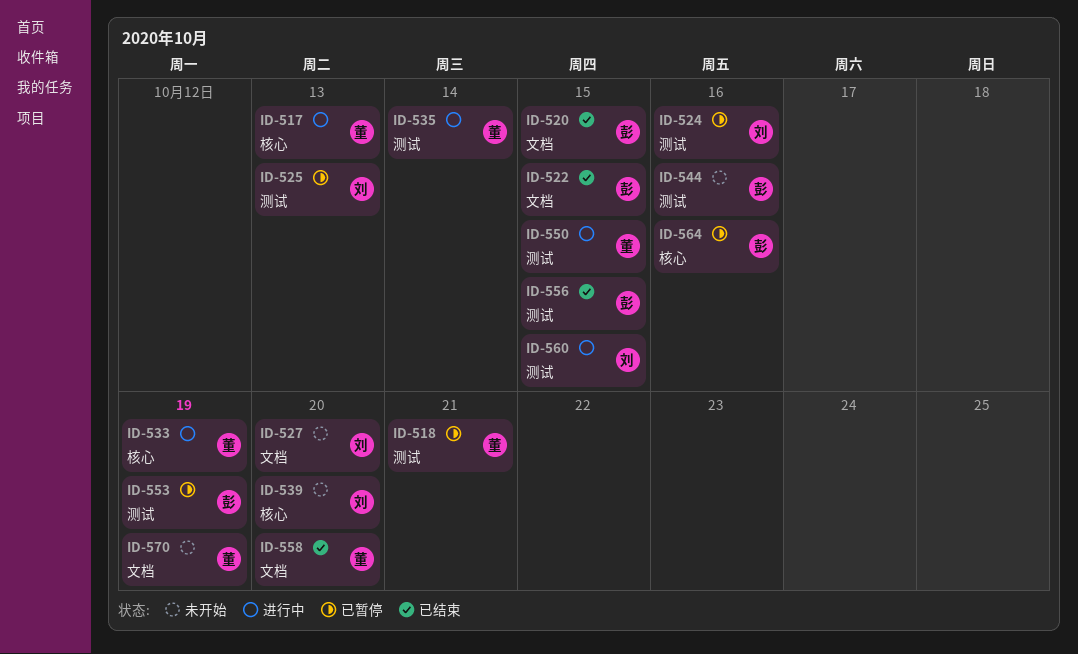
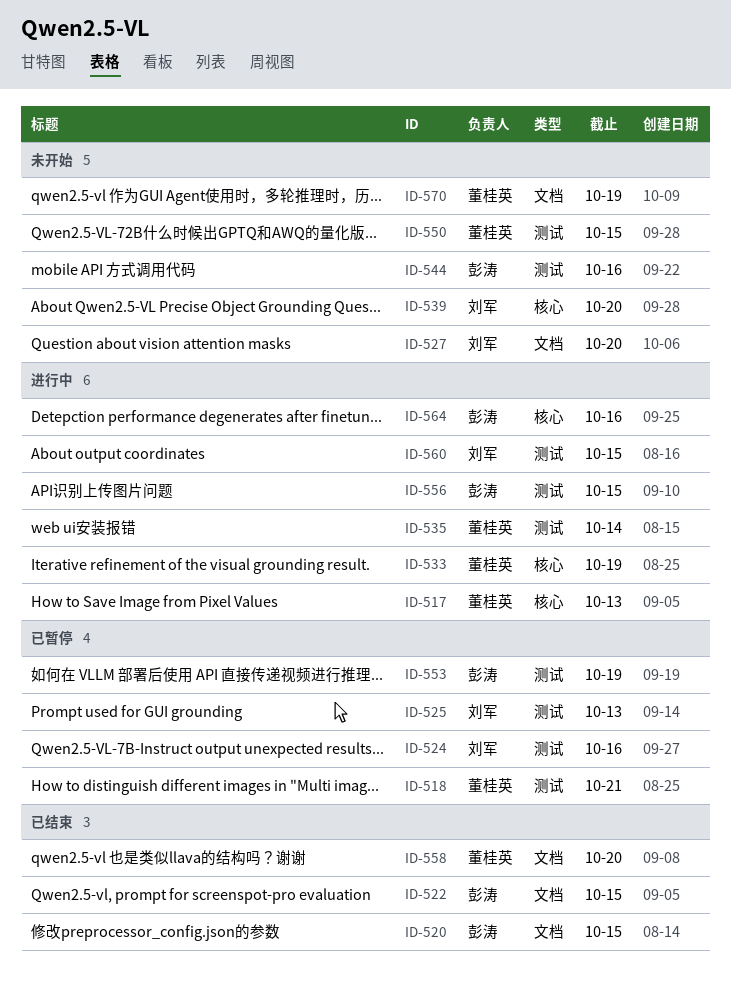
ID-550, status: 进行中 -> 未开始
ID-556, status: 已结束 -> 进行中
ID-564, status: 已暂停 -> 进行中

